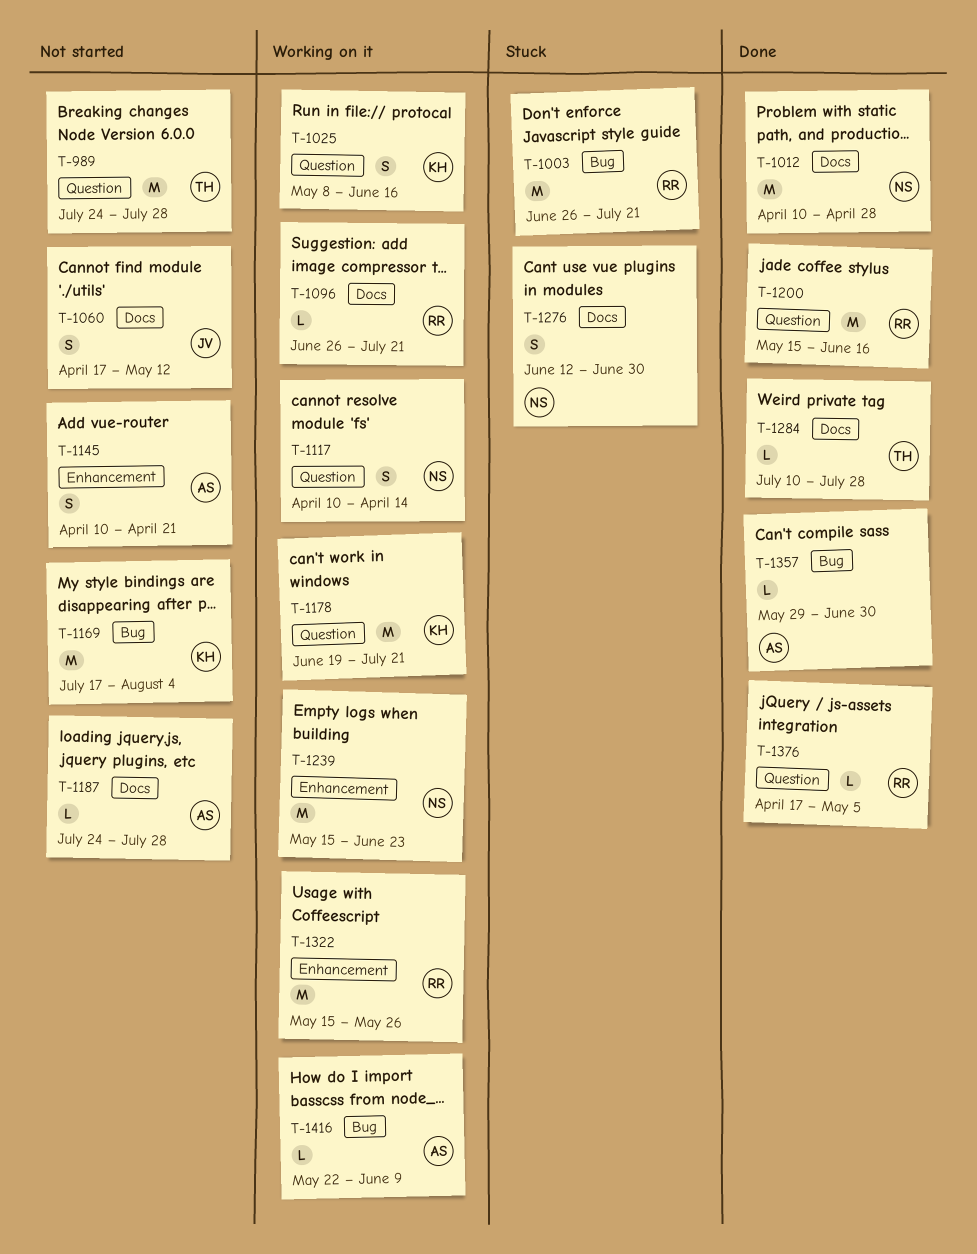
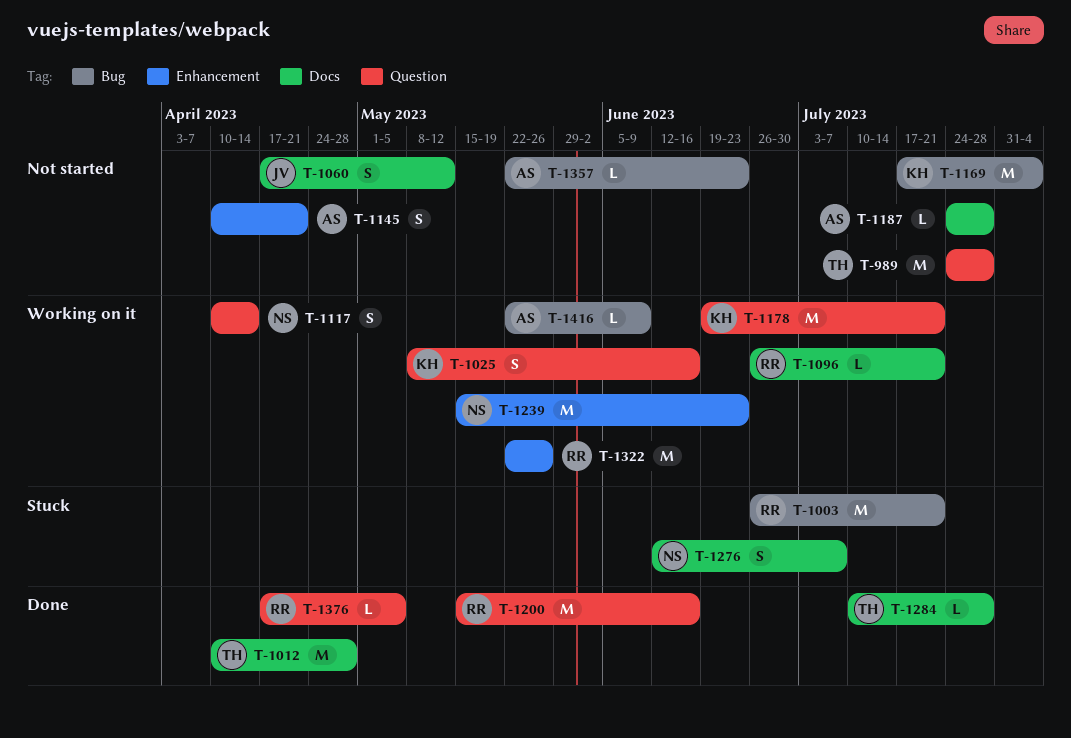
T-1012, owner: NS -> TH
T-1276, due: Jun 30 -> Jul 7
T-1322, start: May 15 -> May 22
T-1357, status: Done -> Not started
T-1357, start: May 29 -> May 22
T-1357, due: Jun 30 -> Jun 23

